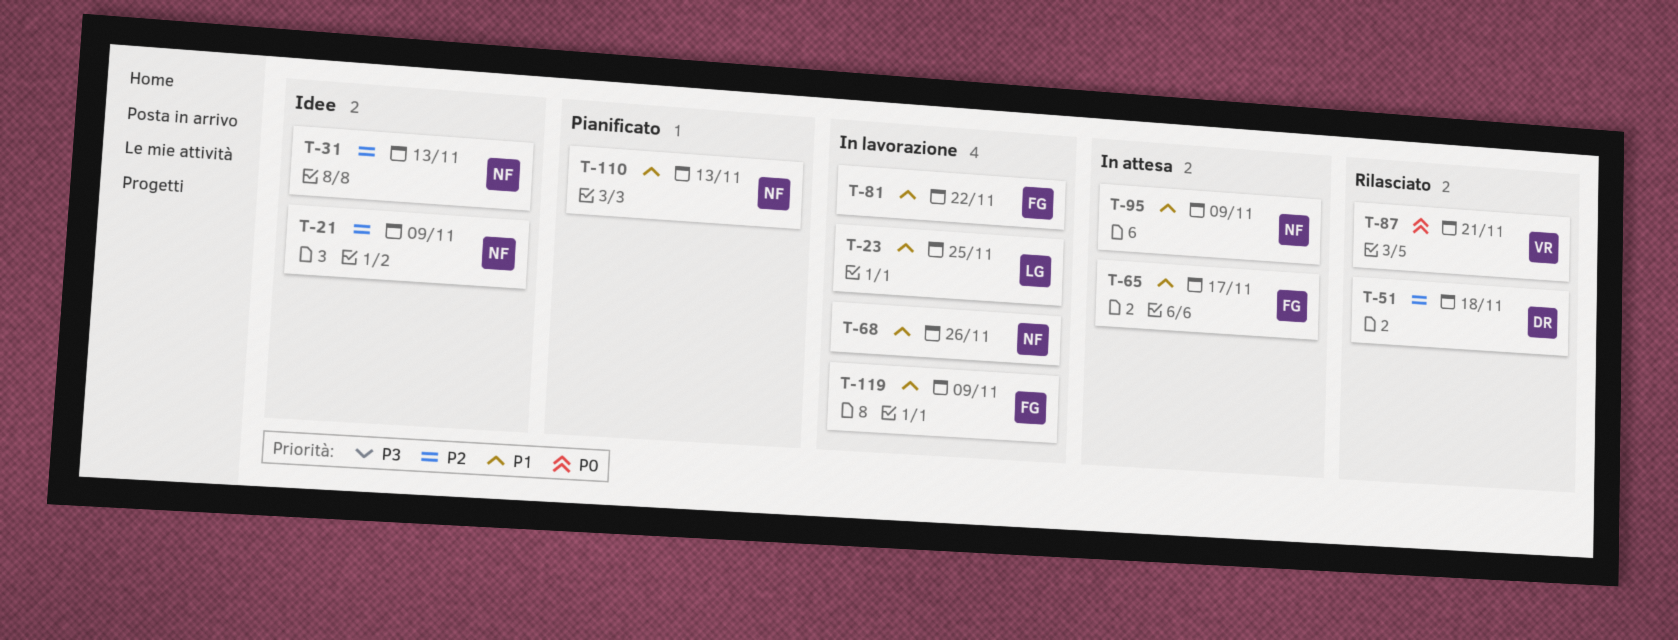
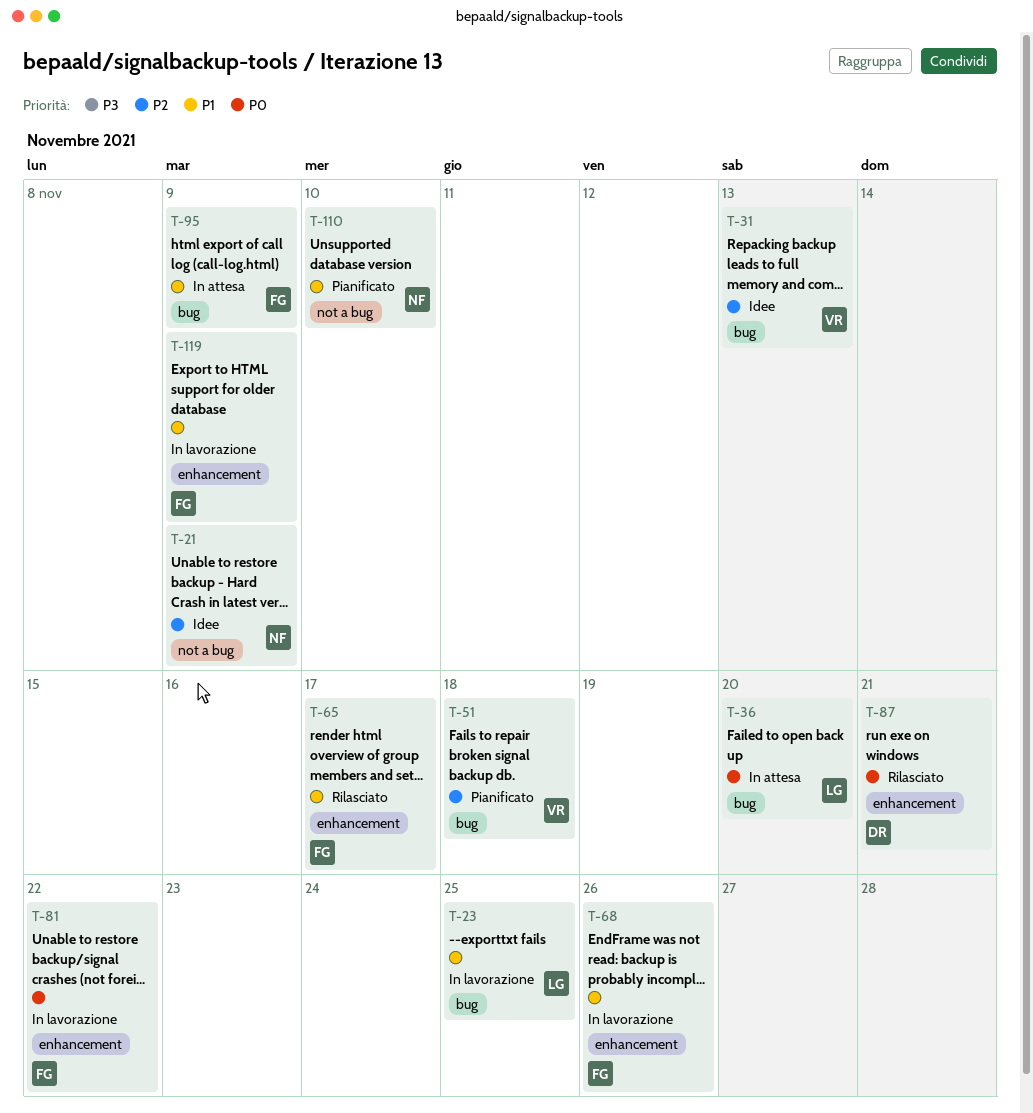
T-31, owner: NF -> VR
T-36: none -> present
T-51, status: Rilasciato -> Pianificato
T-51, owner: DR -> VR
T-65, status: In attesa -> Rilasciato
T-68, owner: NF -> FG
T-81, priority: P1 -> P0
T-87, owner: VR -> DR
T-95, owner: NF -> FG
T-110, due: Nov 13 -> Nov 10

